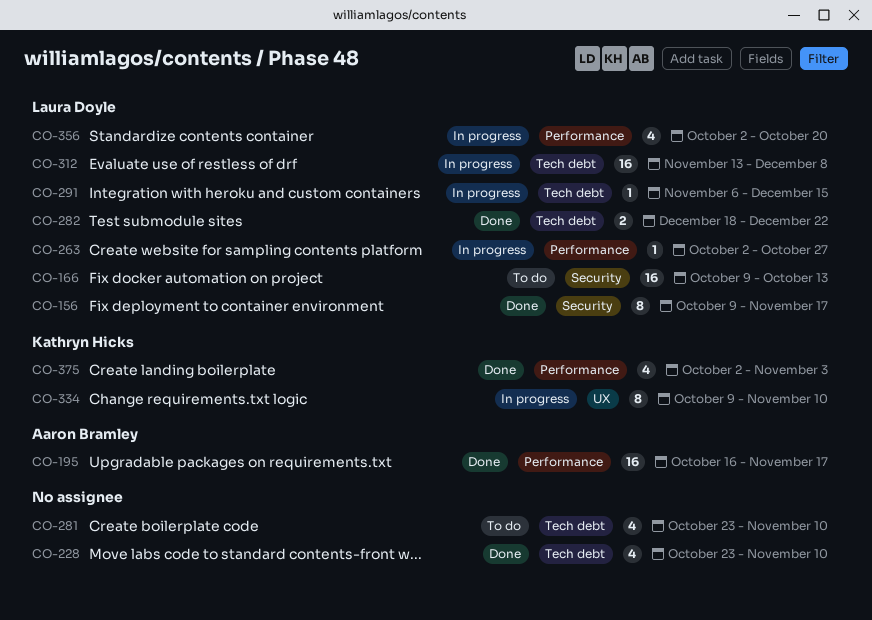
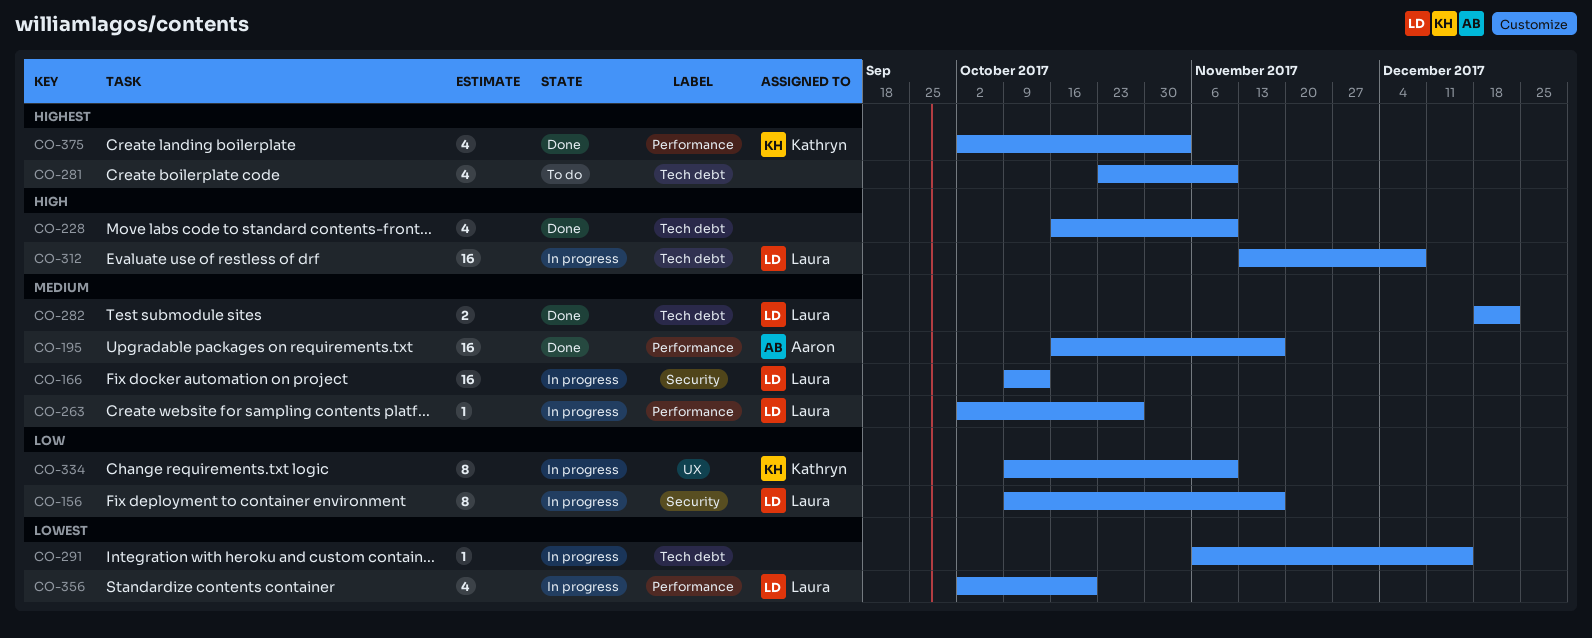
CO-156, status: Done -> In progress
CO-166, status: To do -> In progress
CO-228, start: Oct 23 -> Oct 16
CO-291, owner: Laura Doyle -> none

